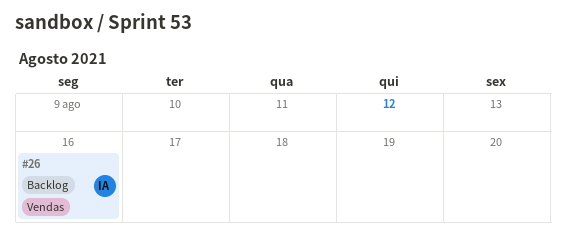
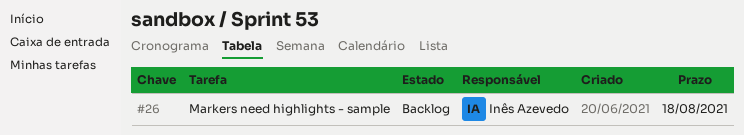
#26, due: Aug 16 -> Aug 18

